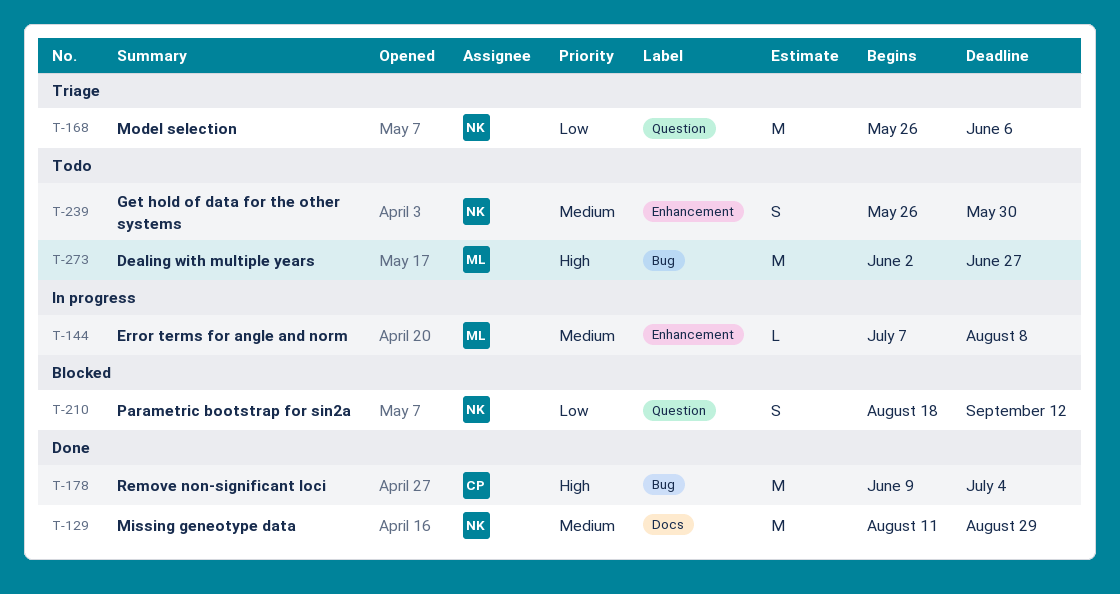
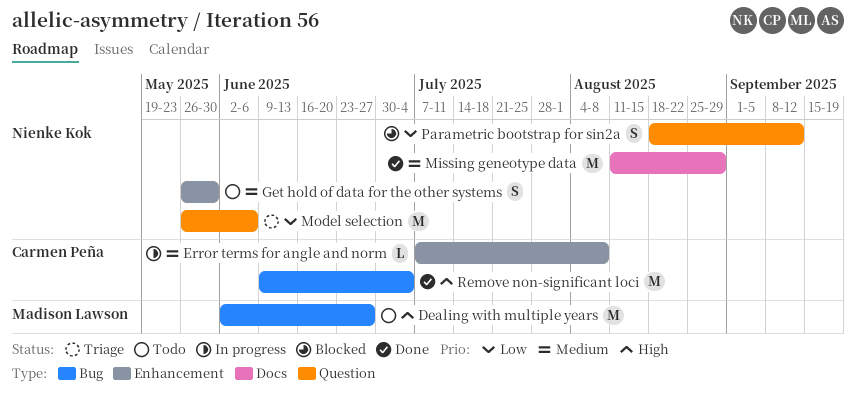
Error terms for angle and norm, owner: Madison Lawson -> Carmen Peña

